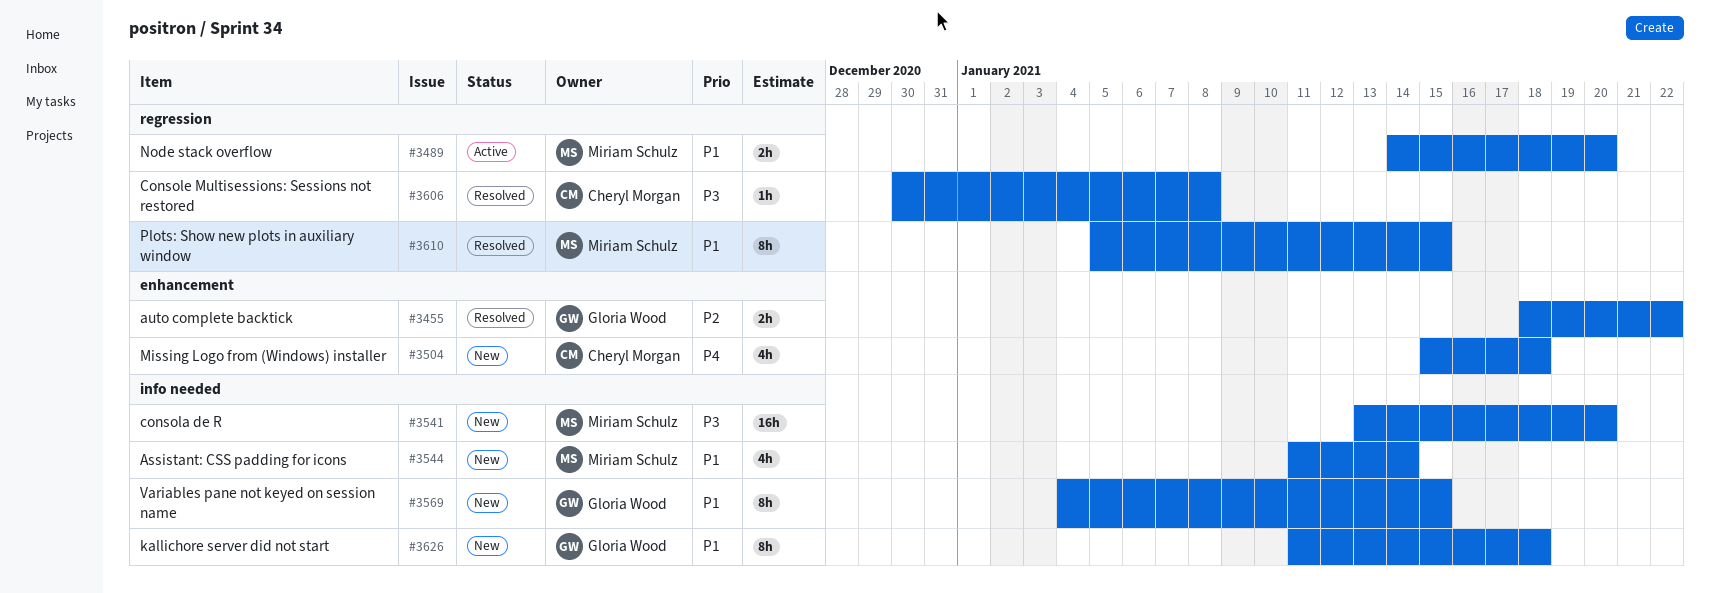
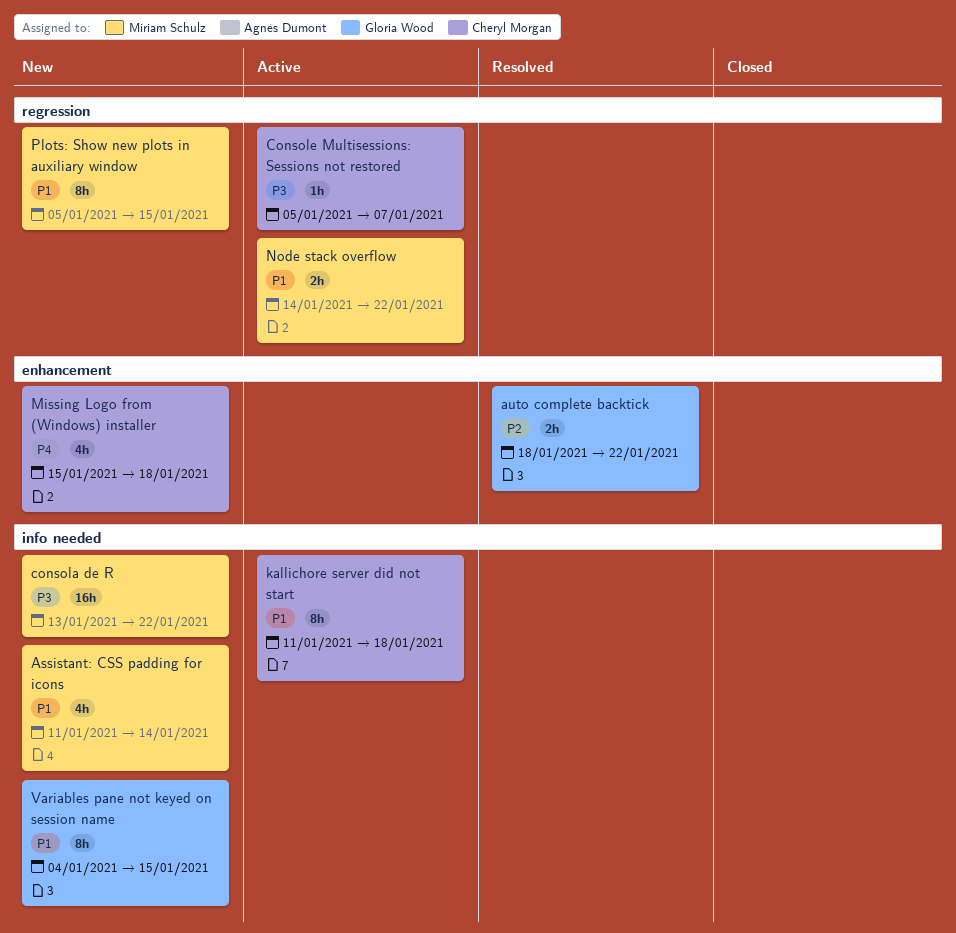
consola de R, due: Jan 20 -> Jan 22
Console Multisessions: Sessions not restored, status: Resolved -> Active
Console Multisessions: Sessions not restored, start: Dec 30 -> Jan 5
Console Multisessions: Sessions not restored, due: Jan 8 -> Jan 7
kallichore server did not start, status: New -> Active
kallichore server did not start, owner: Gloria Wood -> Cheryl Morgan
Node stack overflow, due: Jan 20 -> Jan 22
Plots: Show new plots in auxiliary window, status: Resolved -> New

